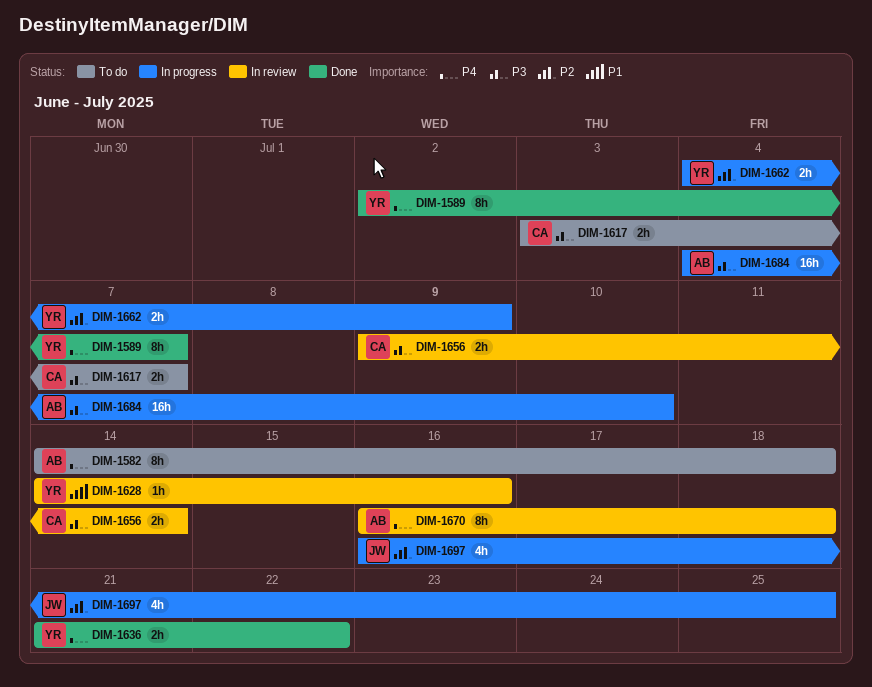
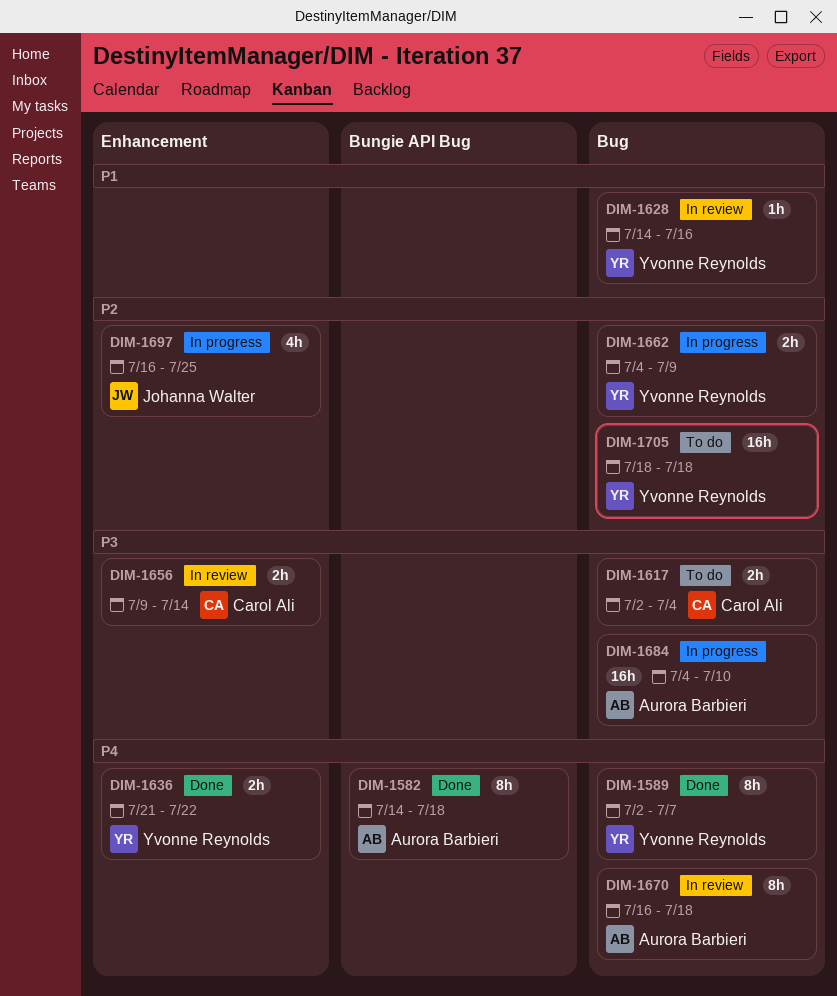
DIM-1582, status: To do -> Done
DIM-1617, start: Jul 3 -> Jul 2
DIM-1617, due: Jul 7 -> Jul 4
DIM-1705: none -> present

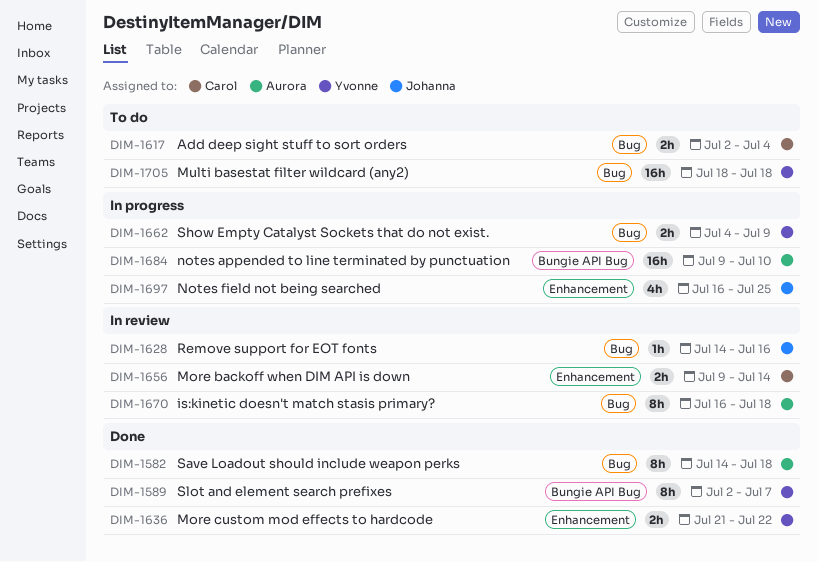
DIM-1582, label: Bungie API Bug -> Bug
DIM-1589, label: Bug -> Bungie API Bug
DIM-1628, owner: Yvonne Reynolds -> Johanna Walter
DIM-1684, label: Bug -> Bungie API Bug
DIM-1684, start: Jul 4 -> Jul 9

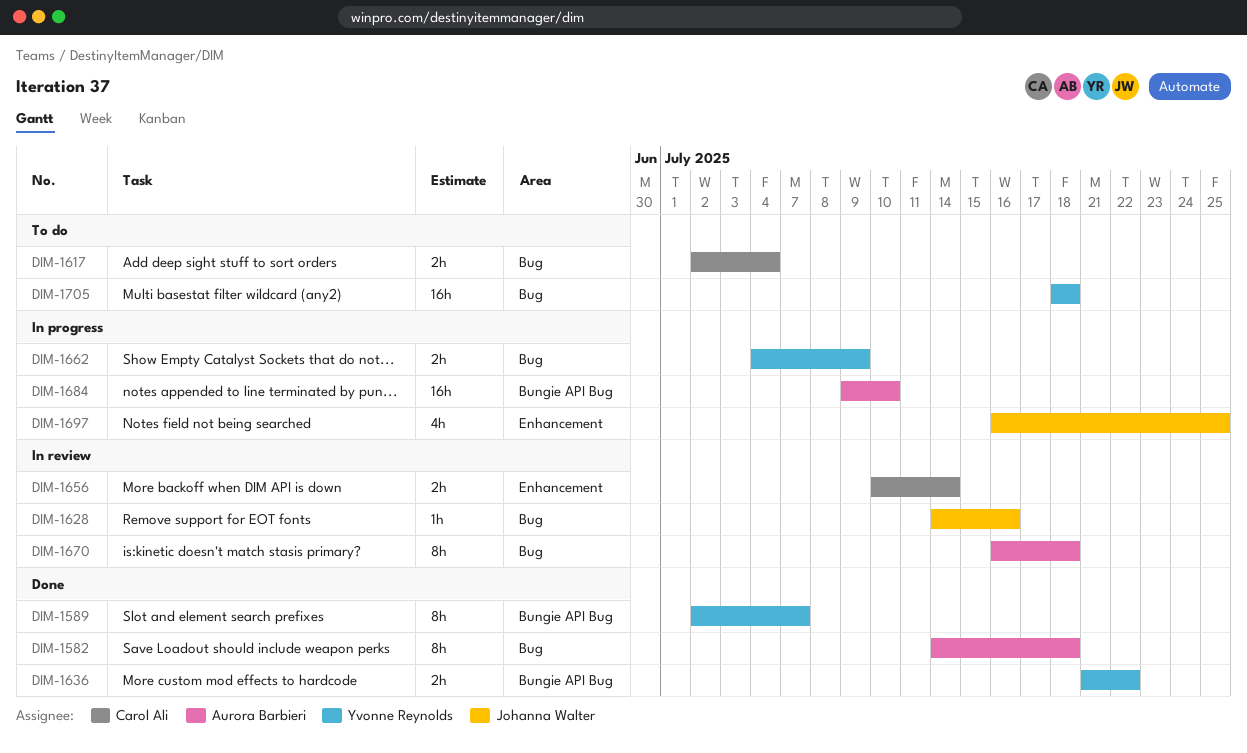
DIM-1636, label: Enhancement -> Bungie API Bug
DIM-1656, start: Jul 9 -> Jul 10

